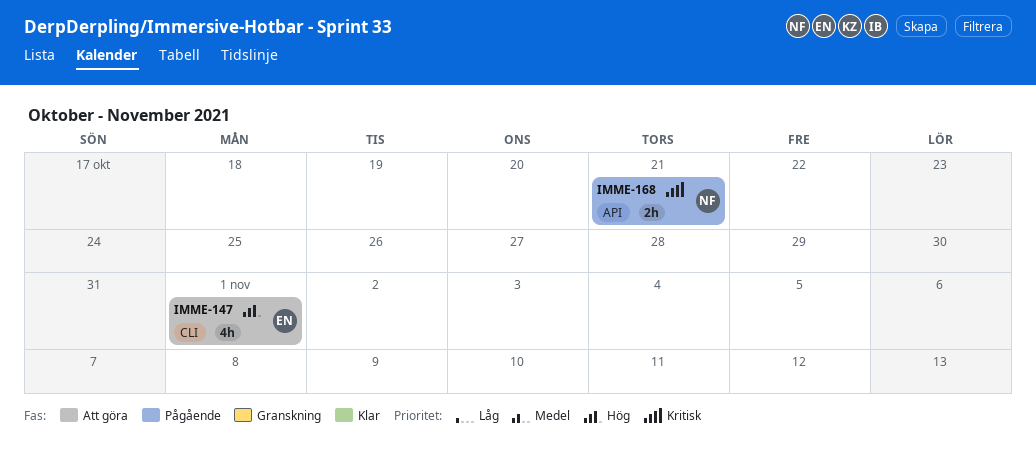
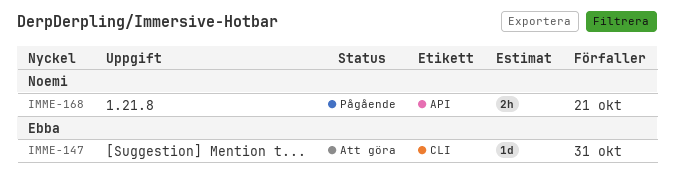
IMME-147, estimate: 4h -> 1d
IMME-147, due: Nov 1 -> Oct 31

